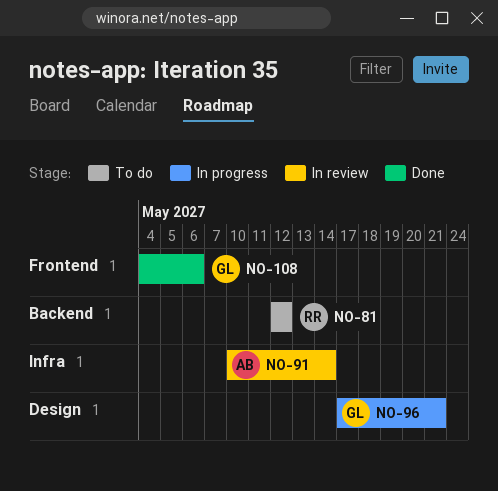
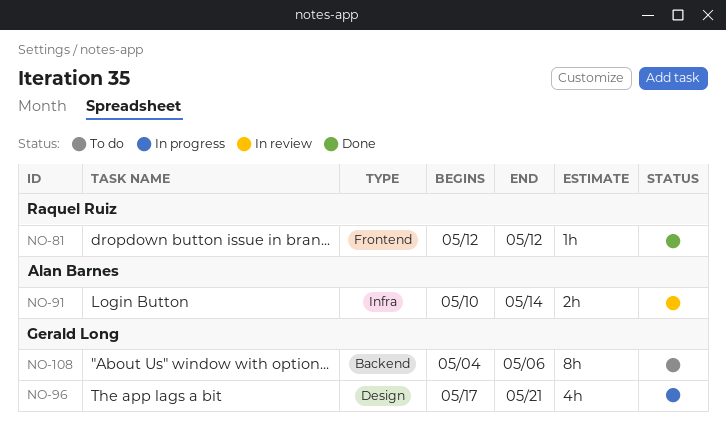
NO-81, status: To do -> Done
NO-81, label: Backend -> Frontend
NO-108, status: Done -> To do
NO-108, label: Frontend -> Backend

